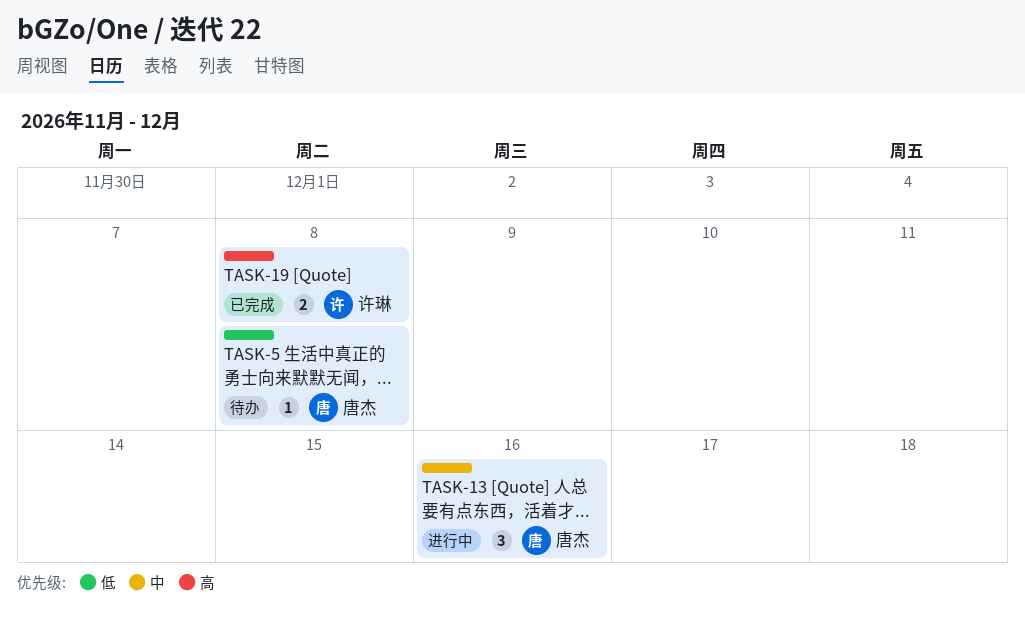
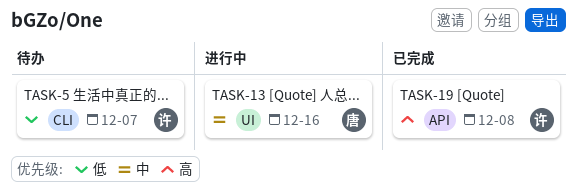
TASK-5, owner: 唐杰 -> 许琳
TASK-5, due: Dec 8 -> Dec 7

